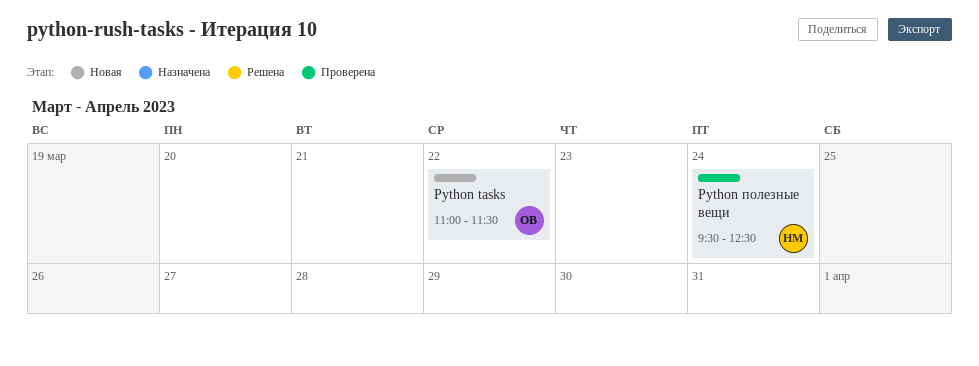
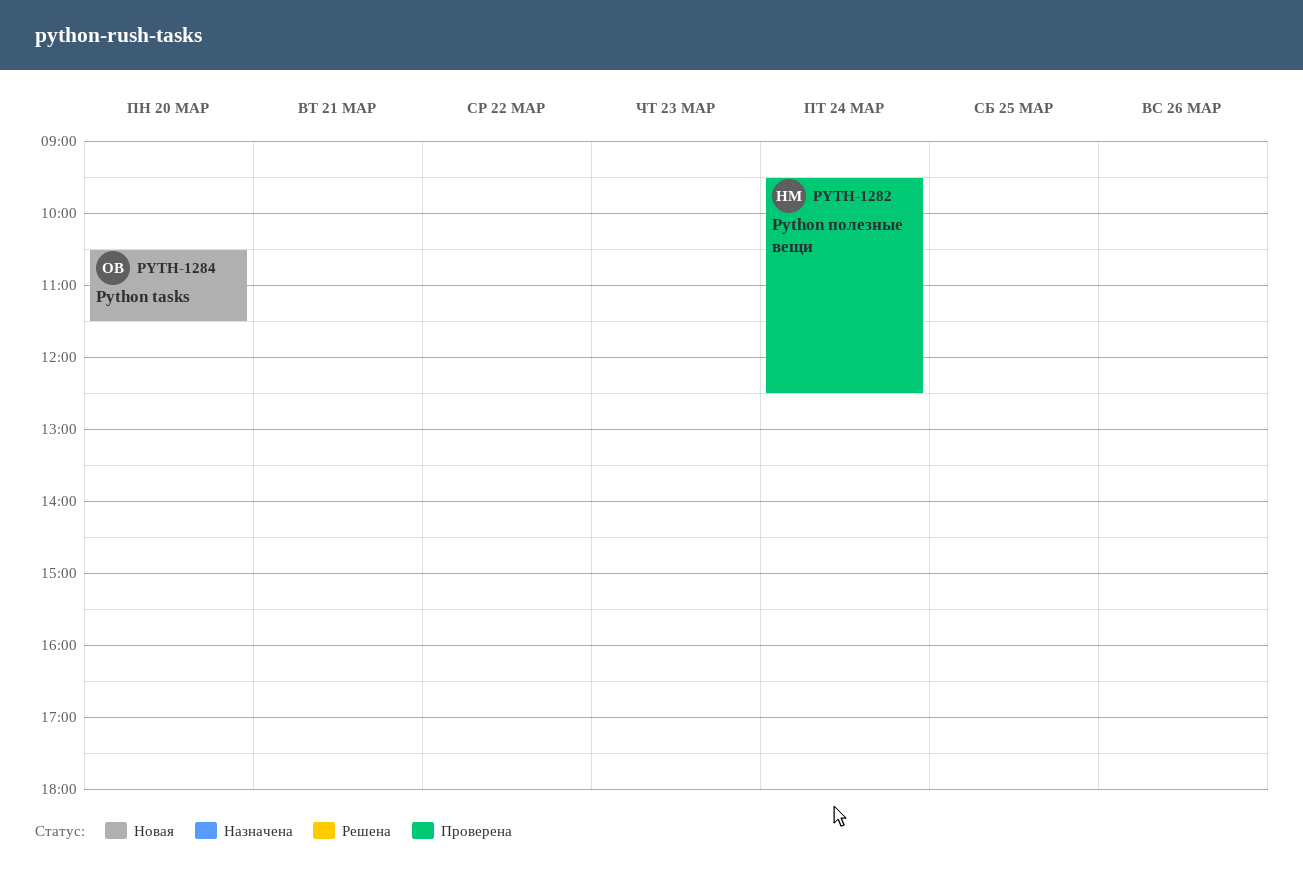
Python tasks, day: Mar 22 -> Mar 20
Python tasks, begins: 11:00 -> 10:30

